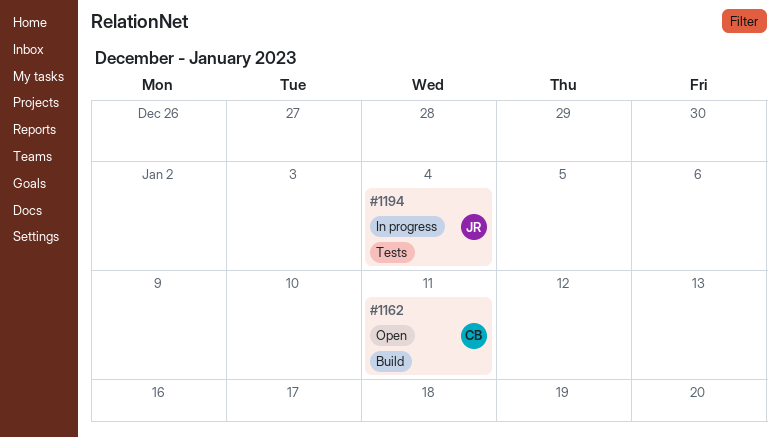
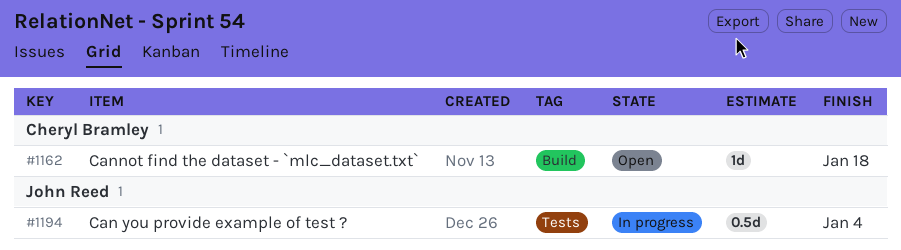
#1162, due: Jan 11 -> Jan 18

